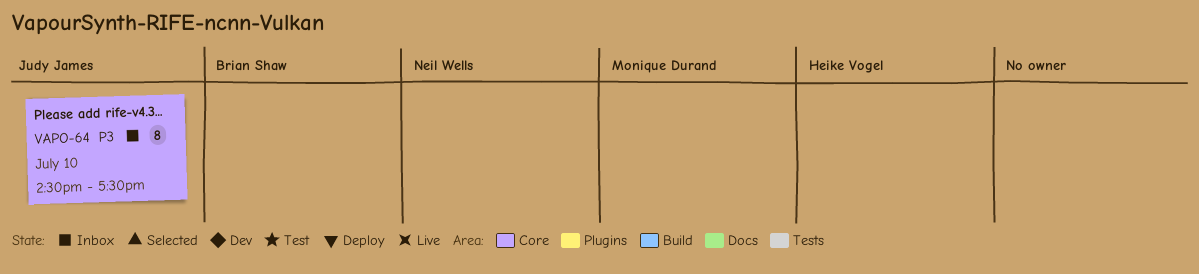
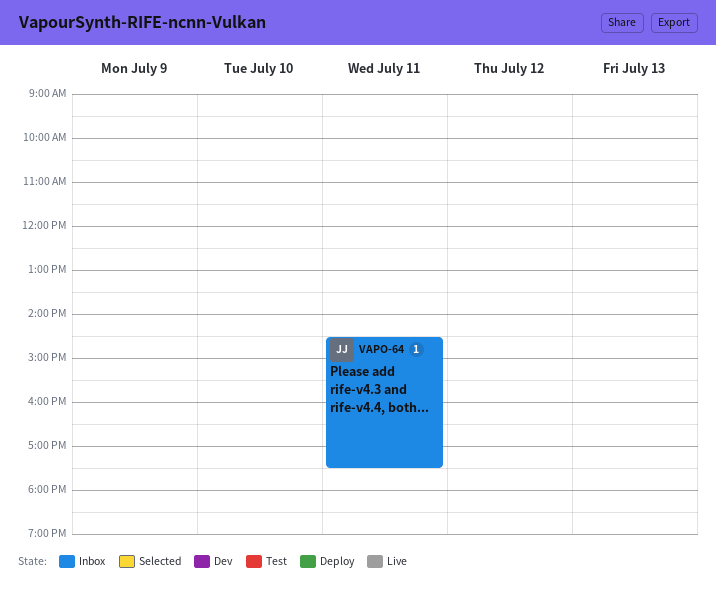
VAPO-64, estimate: 8 -> 1
VAPO-64, day: Jul 10 -> Jul 11

